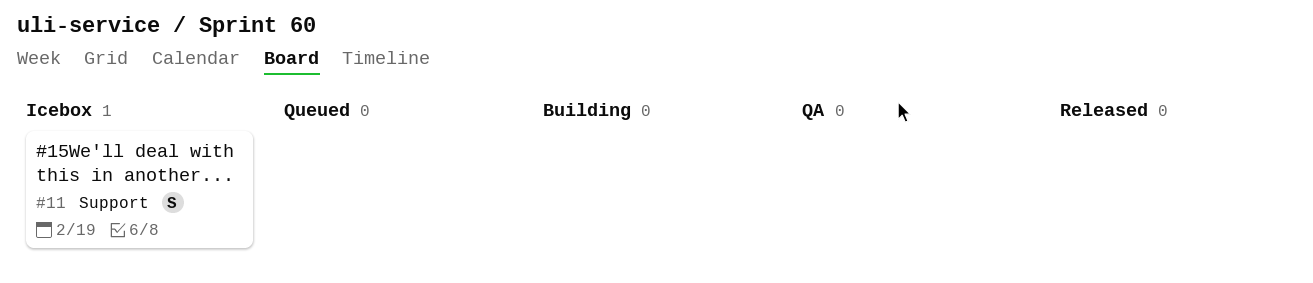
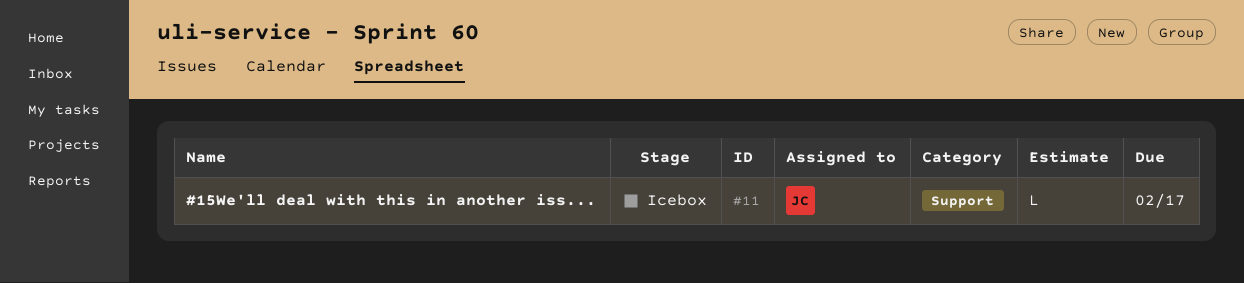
#11, estimate: S -> L
#11, due: Feb 19 -> Feb 17

